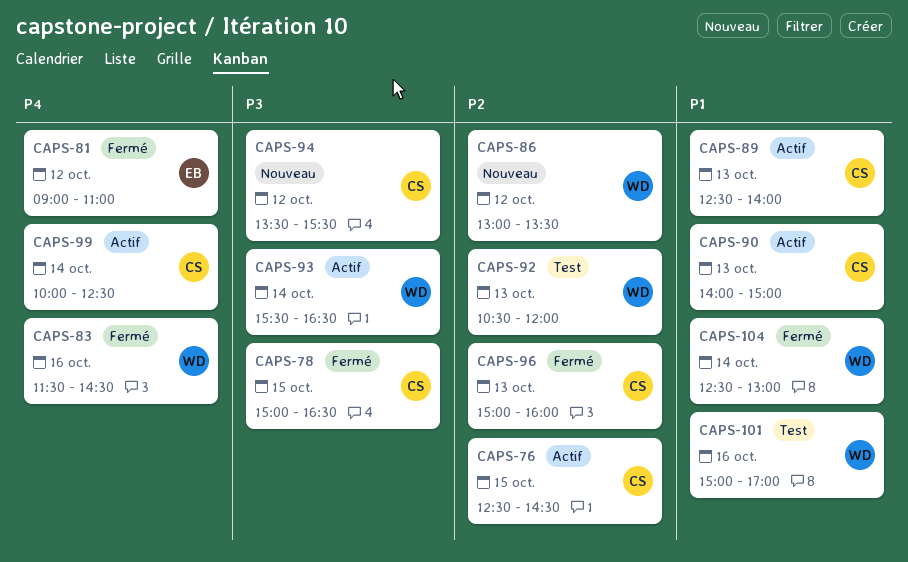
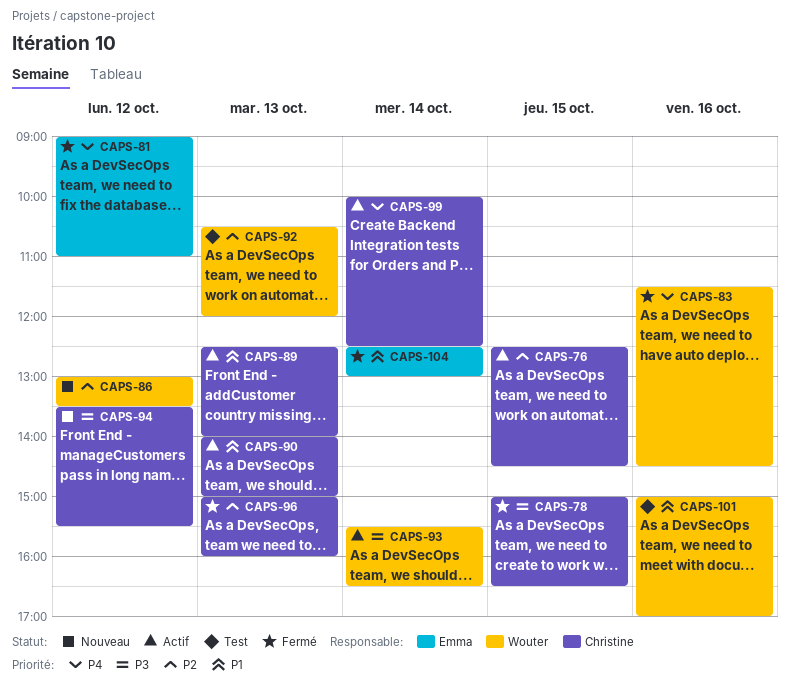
CAPS-104, owner: Wouter -> Emma

